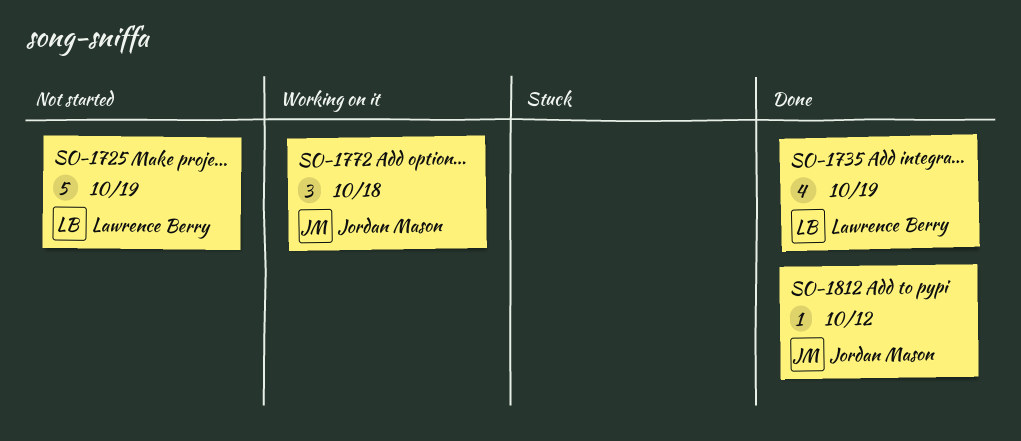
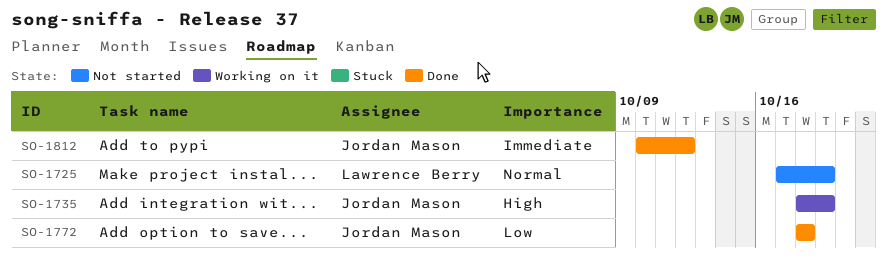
SO-1735, status: Done -> Working on it
SO-1735, owner: Lawrence Berry -> Jordan Mason
SO-1772, status: Working on it -> Done

